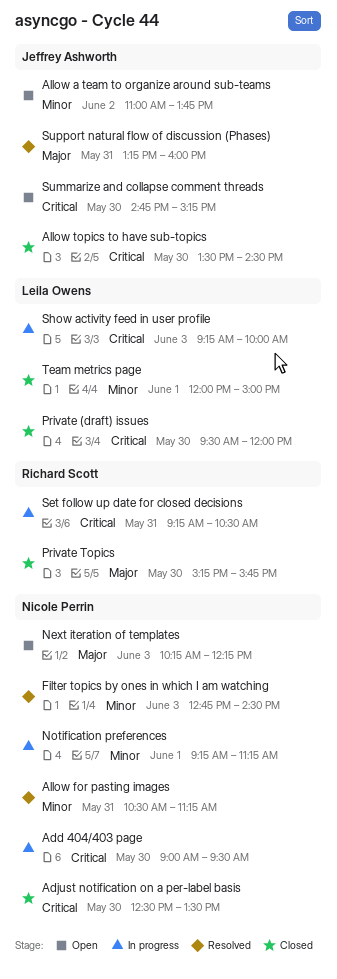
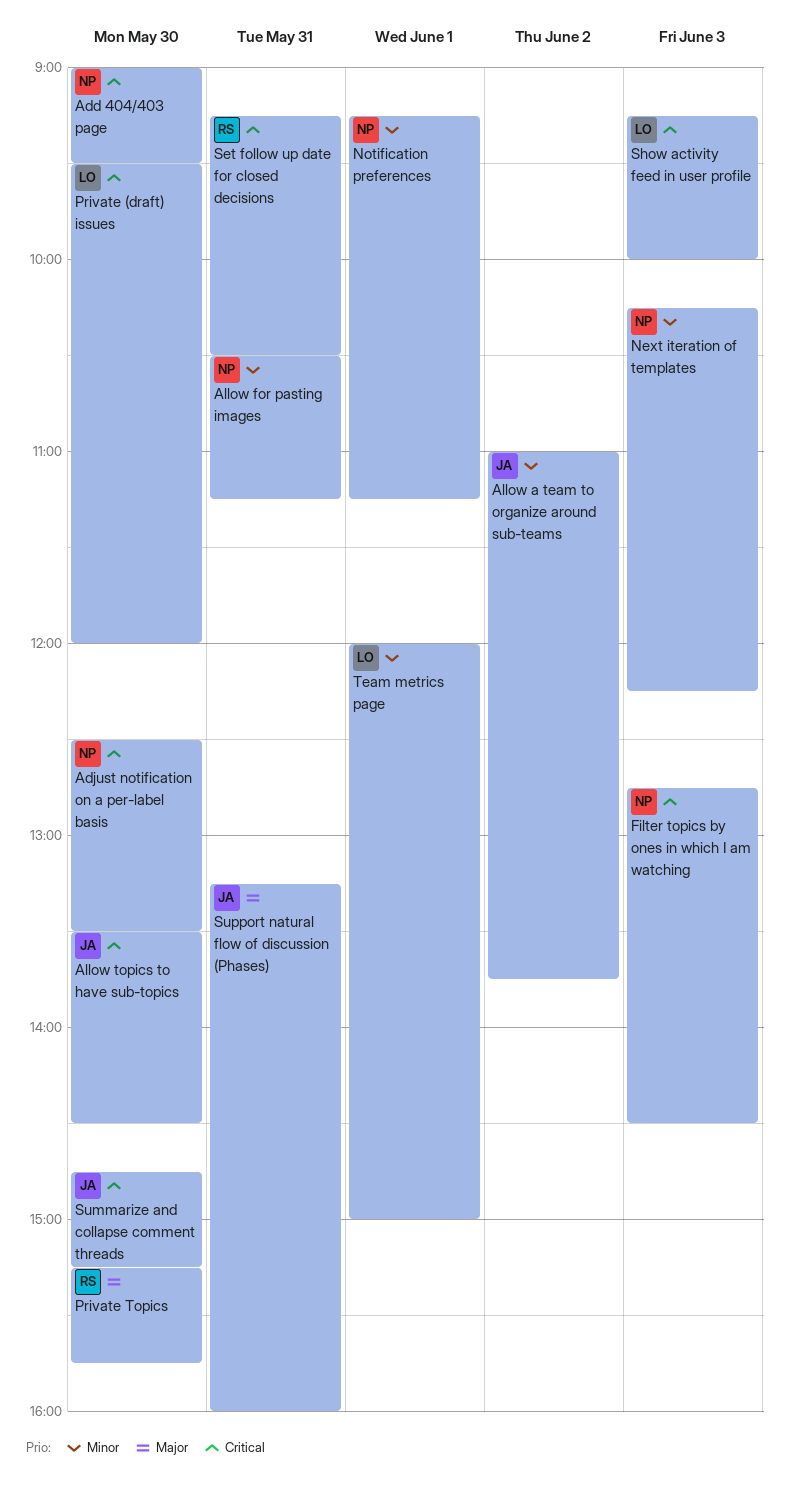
Filter topics by ones in which I am watching, priority: Minor -> Critical
Next iteration of templates, priority: Major -> Minor

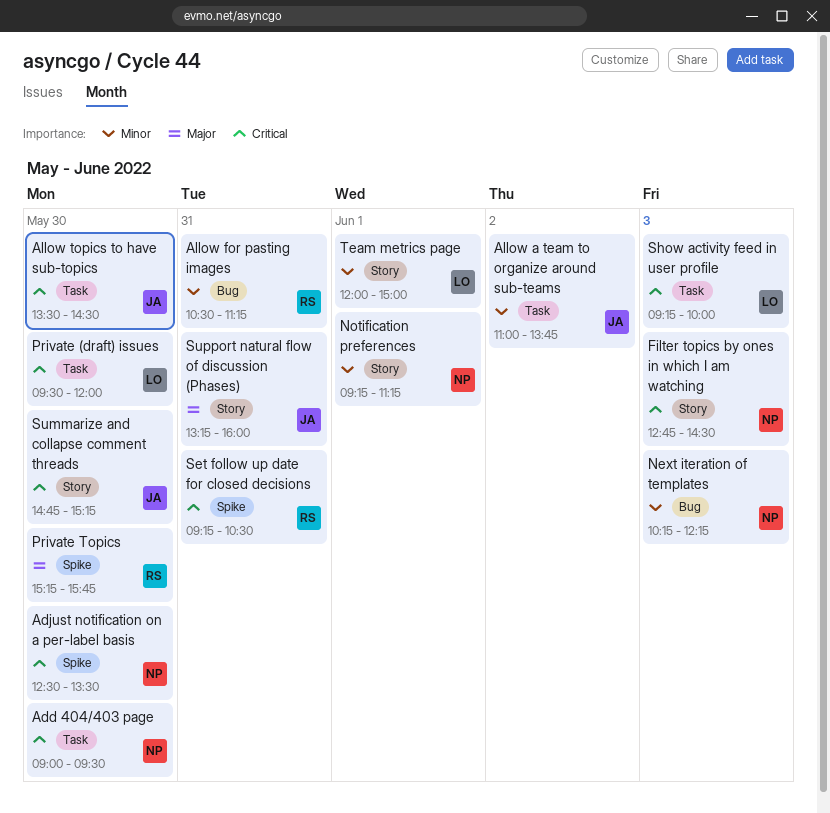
Allow for pasting images, owner: NP -> RS

